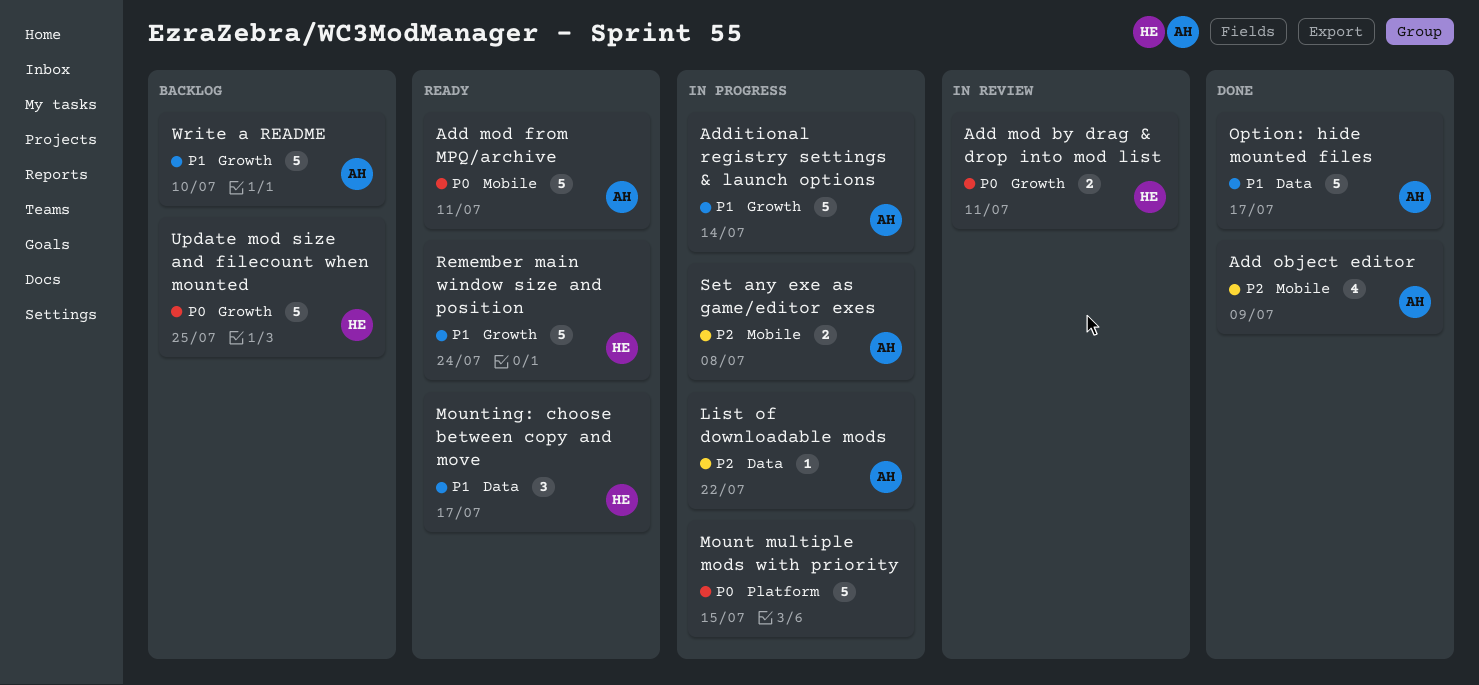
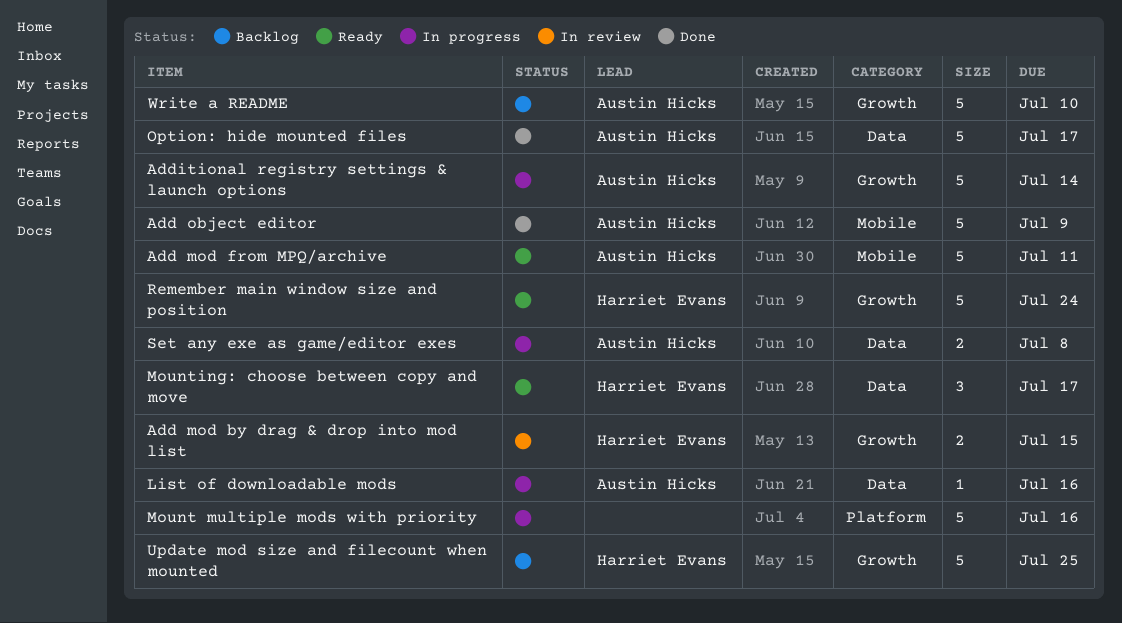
Add mod by drag & drop into mod list, due: Jul 11 -> Jul 15
Add object editor, estimate: 4 -> 5
List of downloadable mods, due: Jul 22 -> Jul 16
Mount multiple mods with priority, due: Jul 15 -> Jul 16
Set any exe as game/editor exes, label: Mobile -> Data

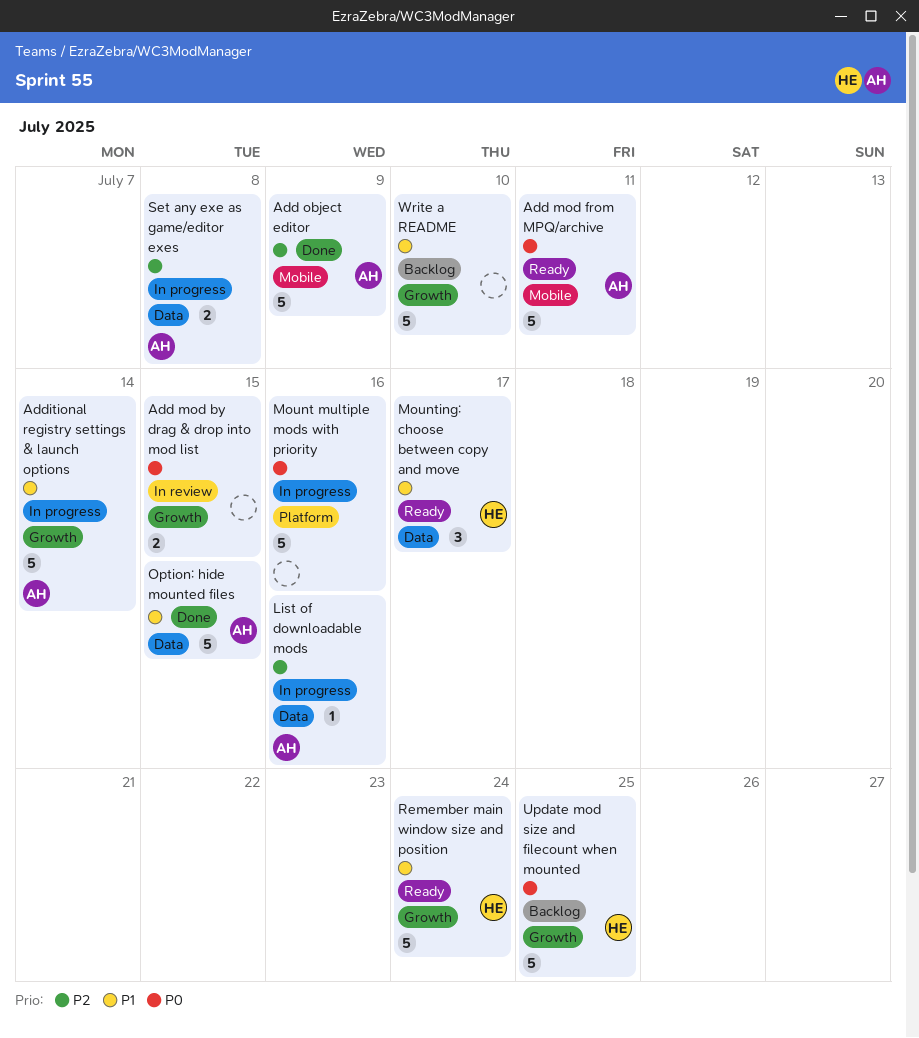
Add mod by drag & drop into mod list, owner: Harriet Evans -> none
Option: hide mounted files, due: Jul 17 -> Jul 15
Write a README, owner: Austin Hicks -> none

